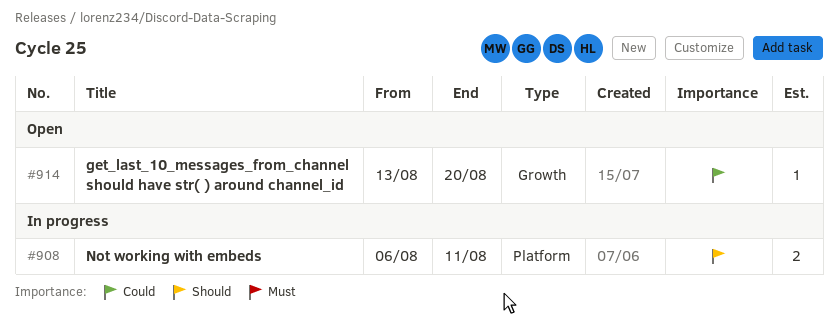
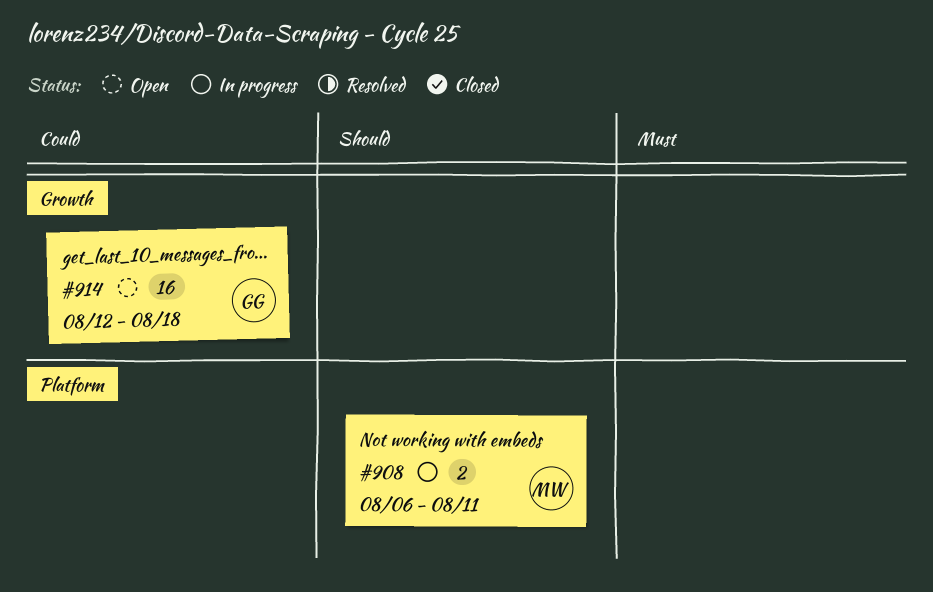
#914, estimate: 1 -> 16
#914, start: Aug 13 -> Aug 12
#914, due: Aug 20 -> Aug 18

